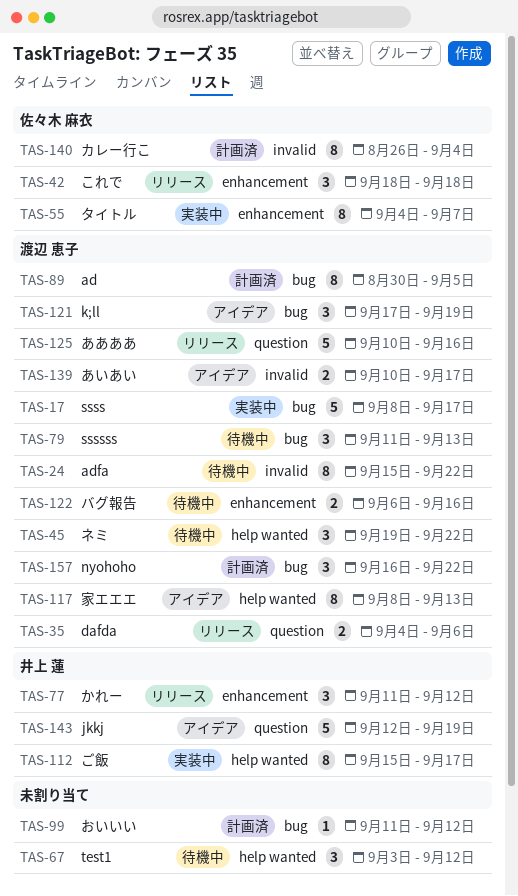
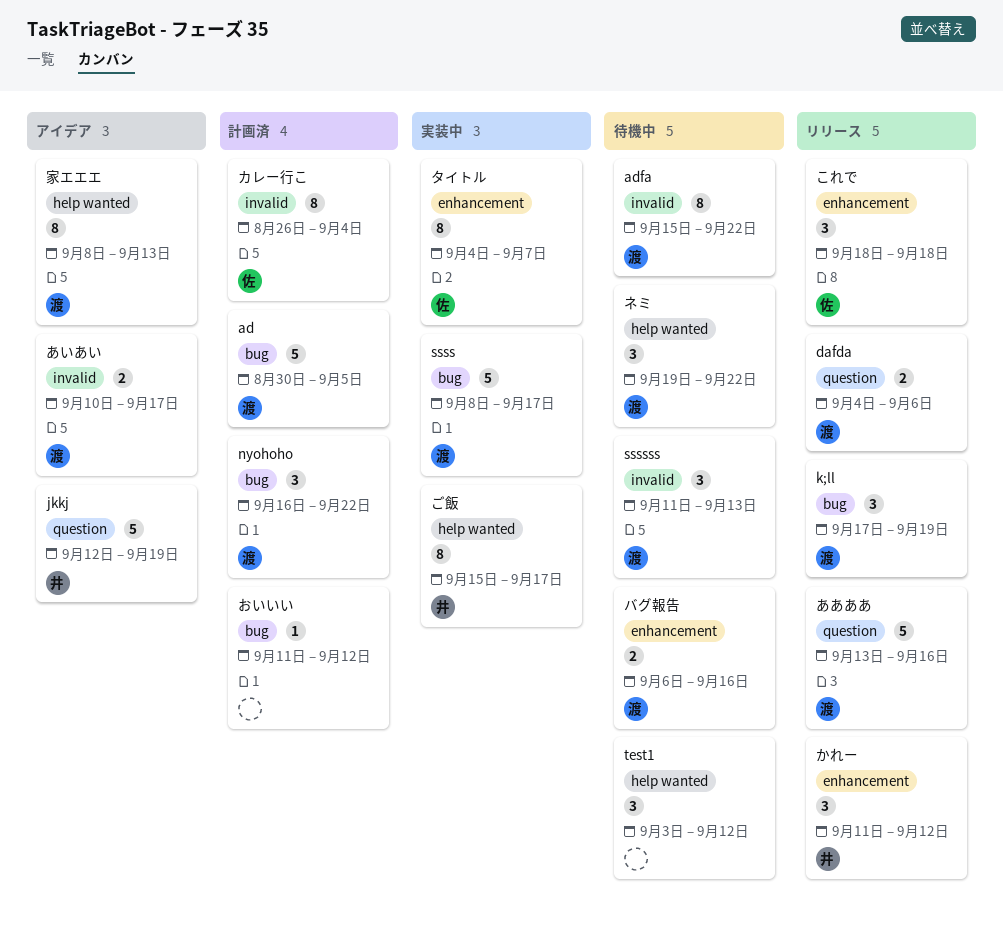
ad, estimate: 8 -> 5
k;ll, status: アイデア -> リリース
ssssss, label: bug -> invalid
ああああ, start: Sep 10 -> Sep 13

